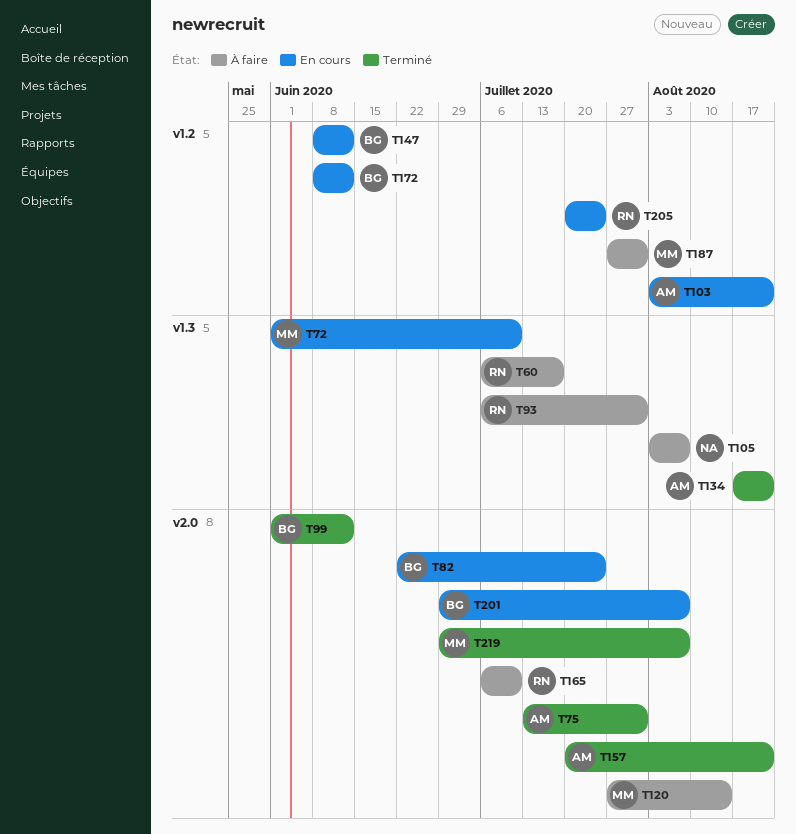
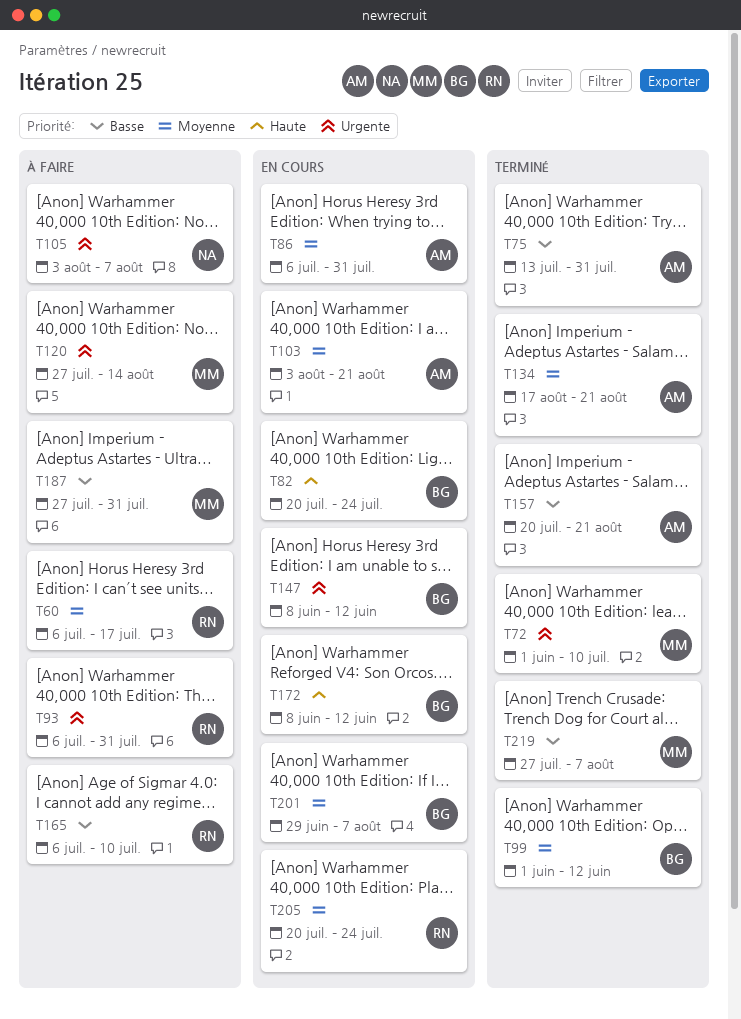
T72, status: En cours -> Terminé
T82, start: Jun 22 -> Jul 20
T86: none -> present
T219, start: Jun 29 -> Jul 27

